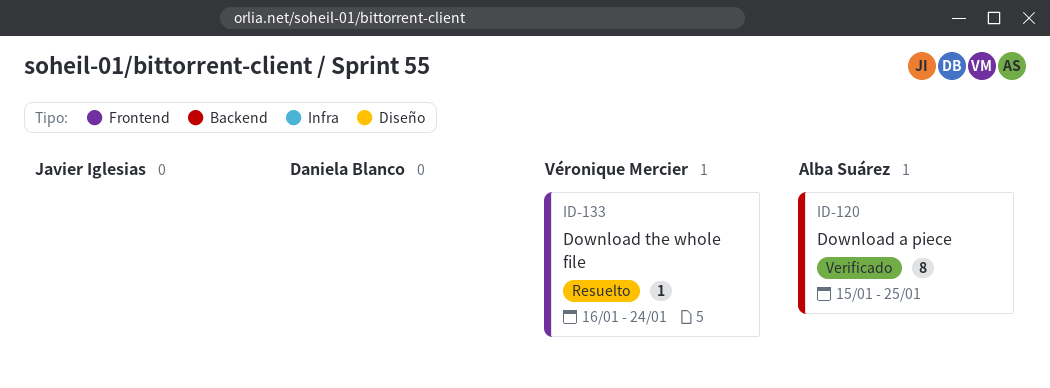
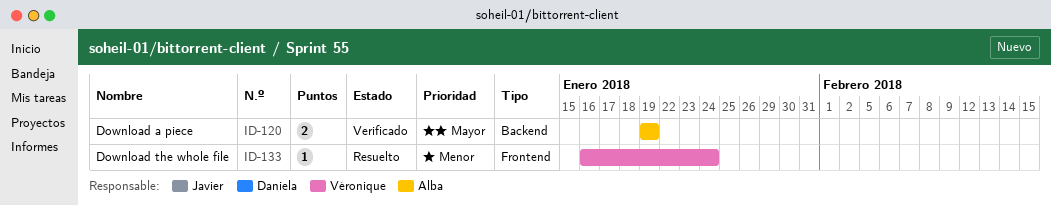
ID-120, estimate: 8 -> 2
ID-120, start: Jan 15 -> Jan 19
ID-120, due: Jan 25 -> Jan 19

